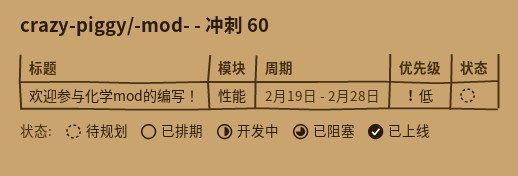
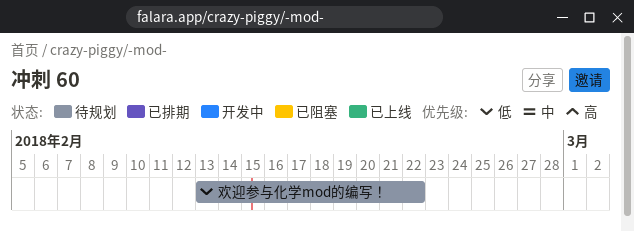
欢迎参与化学mod的编写！, start: Feb 19 -> Feb 13
欢迎参与化学mod的编写！, due: Feb 28 -> Feb 22

